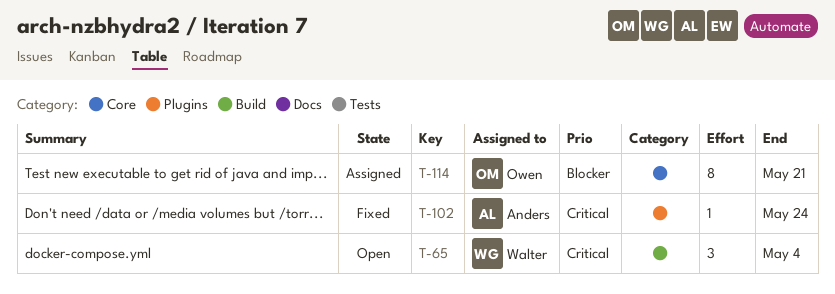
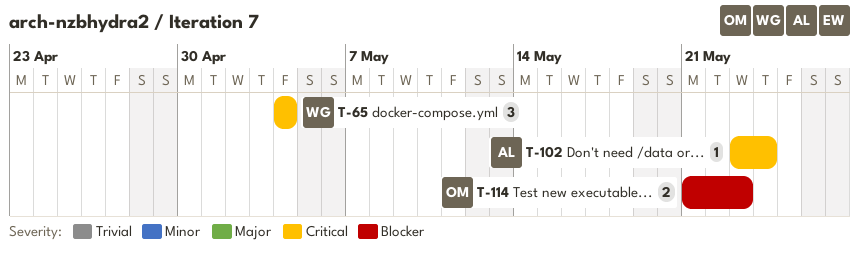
T-114, estimate: 8 -> 2
T-114, due: May 21 -> May 23

